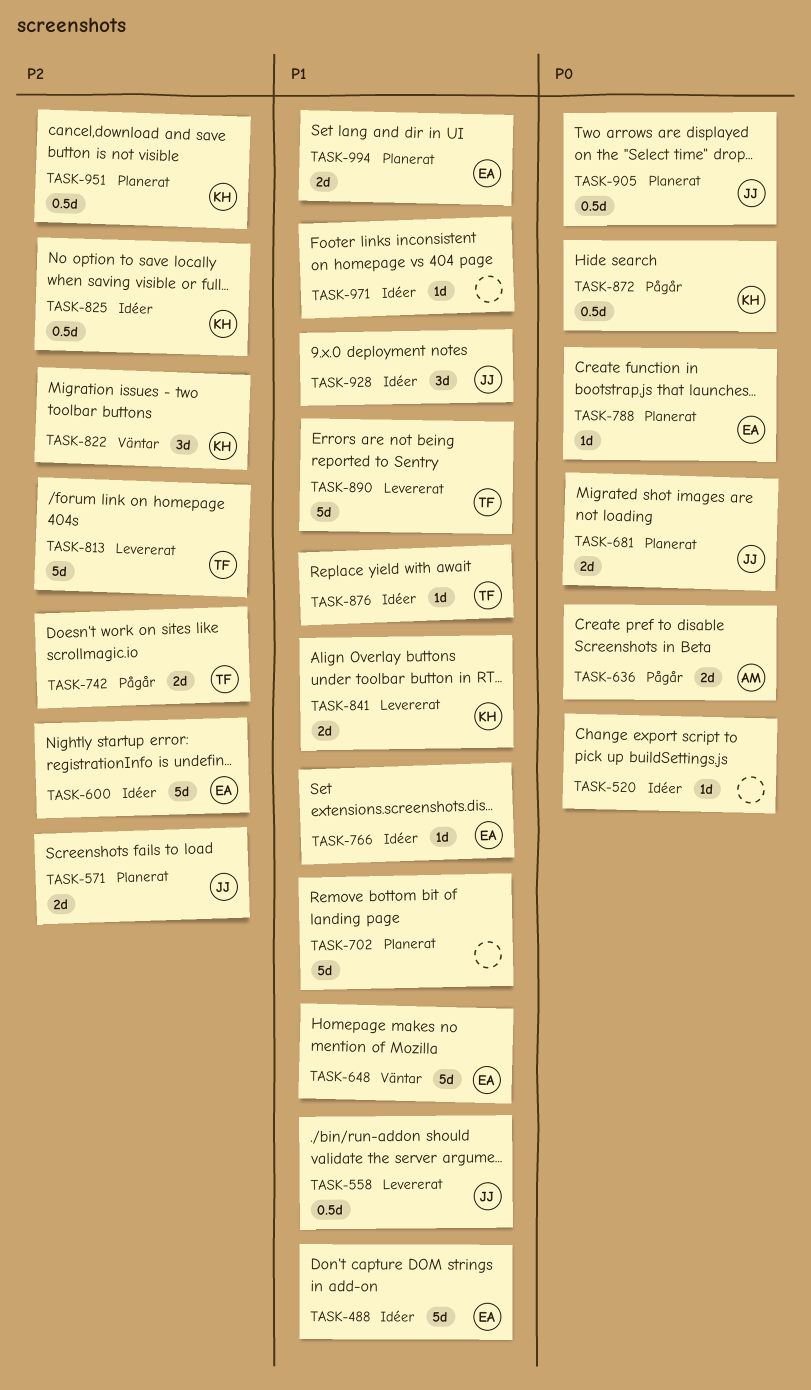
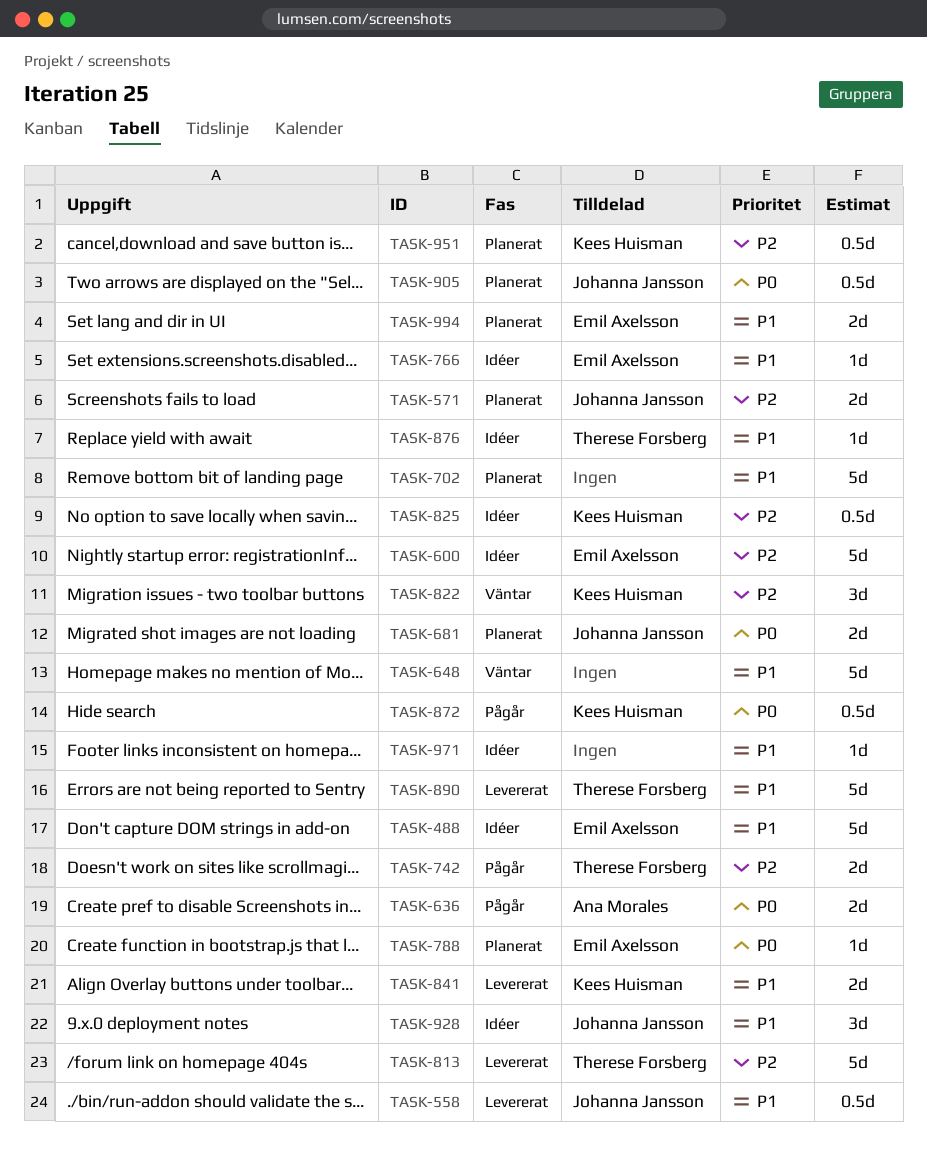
TASK-520: present -> none
TASK-648, owner: Emil Axelsson -> none

